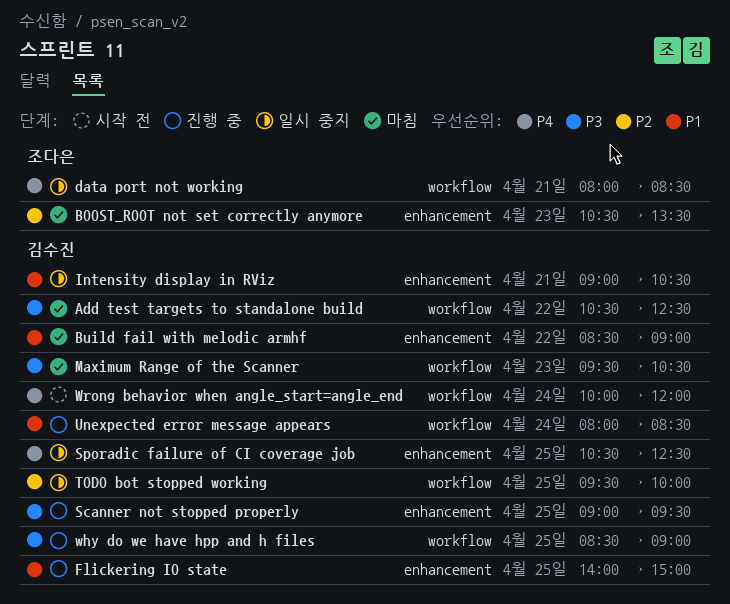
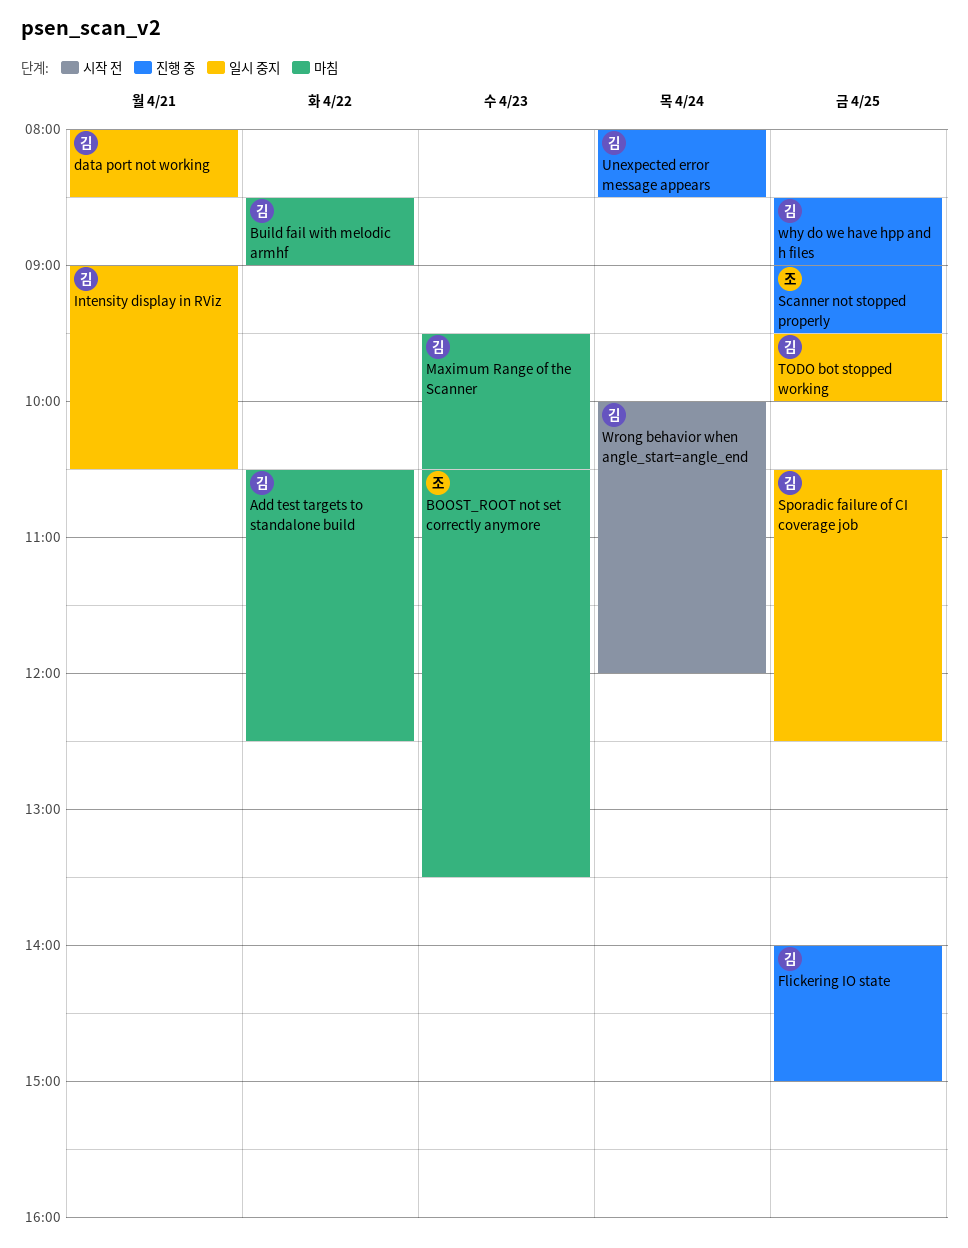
data port not working, owner: 조다은 -> 김수진
Scanner not stopped properly, owner: 김수진 -> 조다은

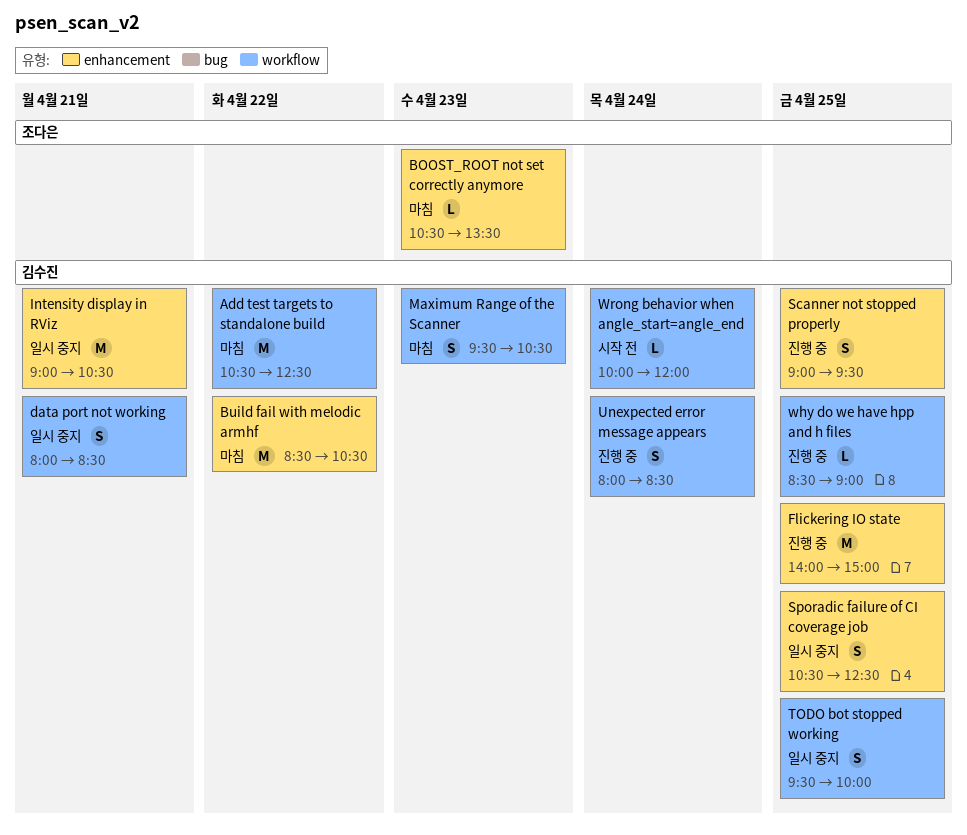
Build fail with melodic armhf, ends: 09:00 -> 10:30
Scanner not stopped properly, owner: 조다은 -> 김수진

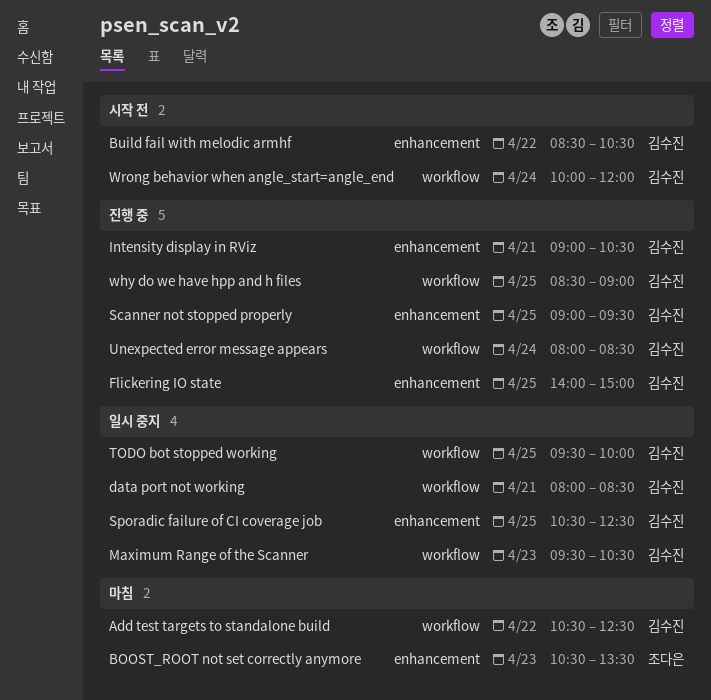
Build fail with melodic armhf, status: 마침 -> 시작 전
Intensity display in RViz, status: 일시 중지 -> 진행 중
Maximum Range of the Scanner, status: 마침 -> 일시 중지

